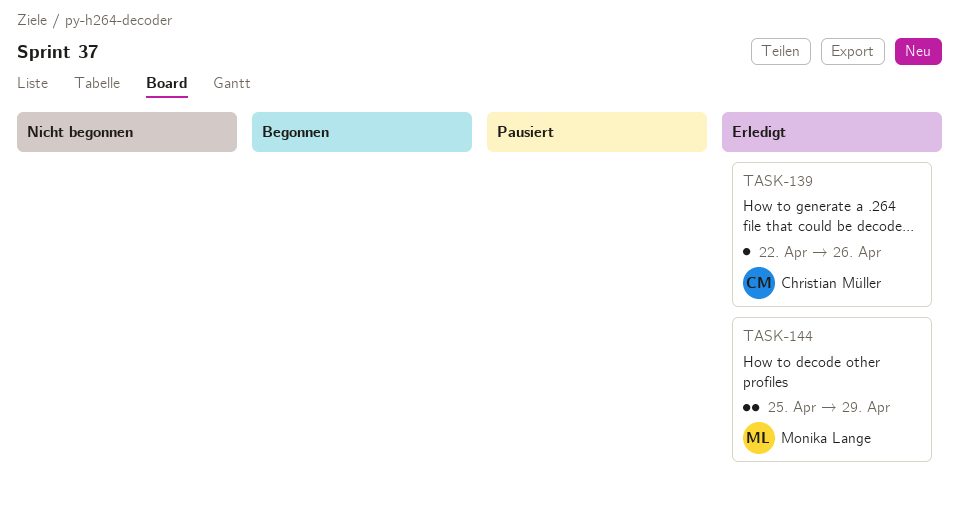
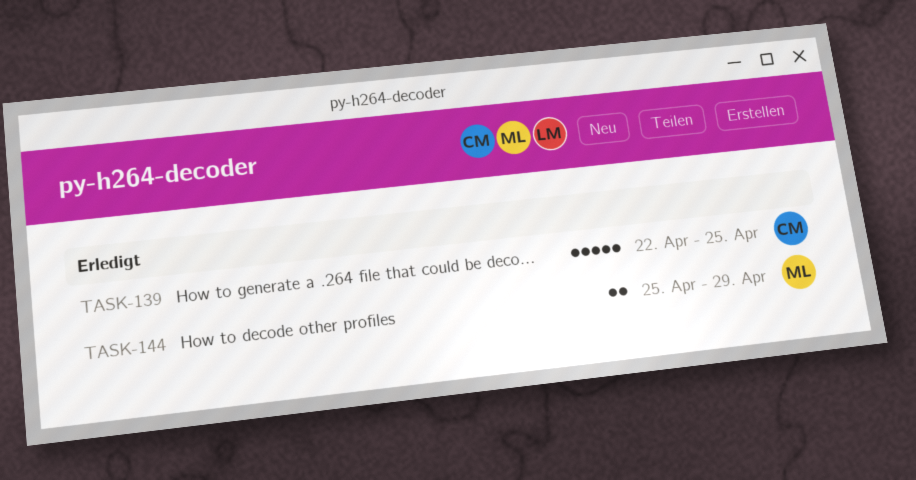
TASK-139, estimate: 1 -> 5
TASK-139, due: Apr 26 -> Apr 25

